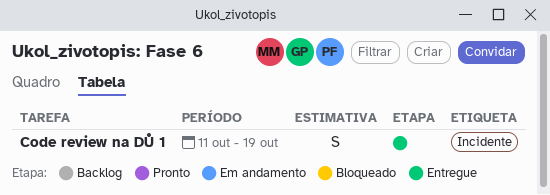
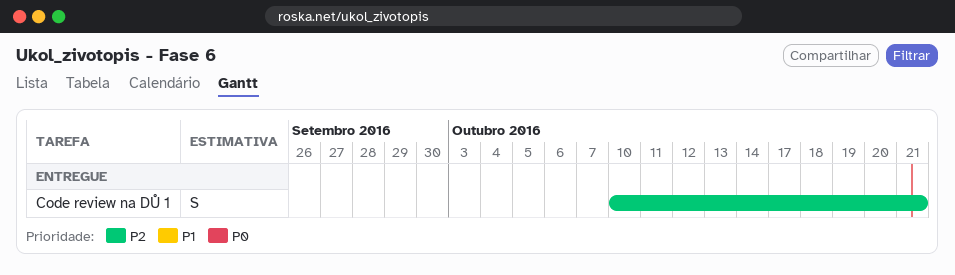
Code review na DŮ 1, start: Oct 11 -> Oct 10
Code review na DŮ 1, due: Oct 19 -> Oct 21

